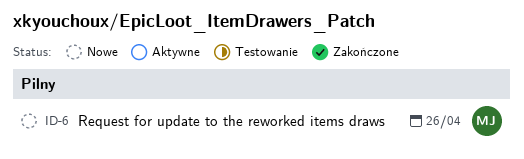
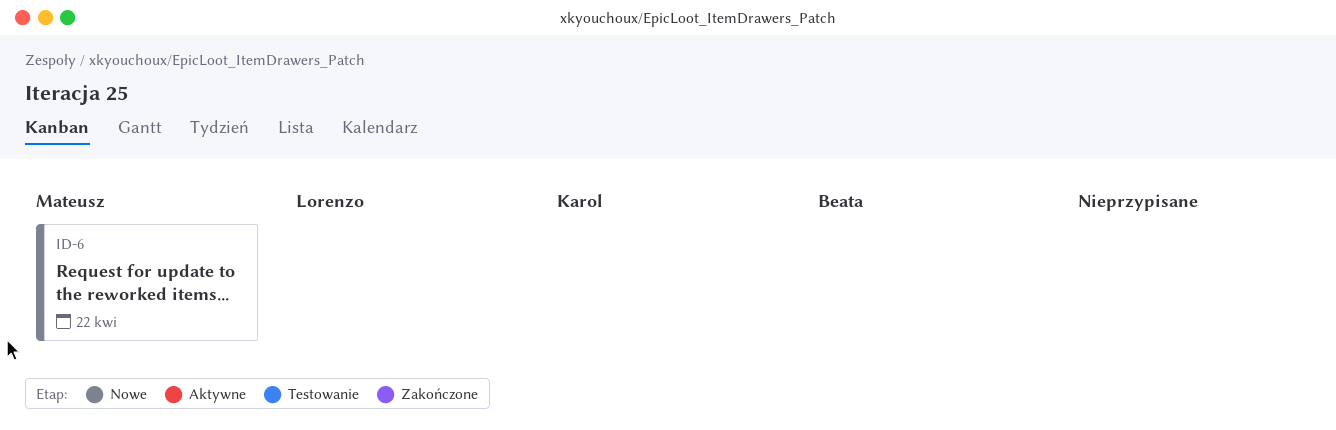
ID-6, due: Apr 26 -> Apr 22

